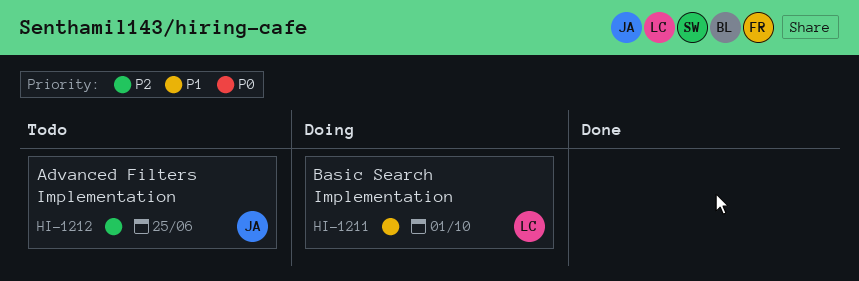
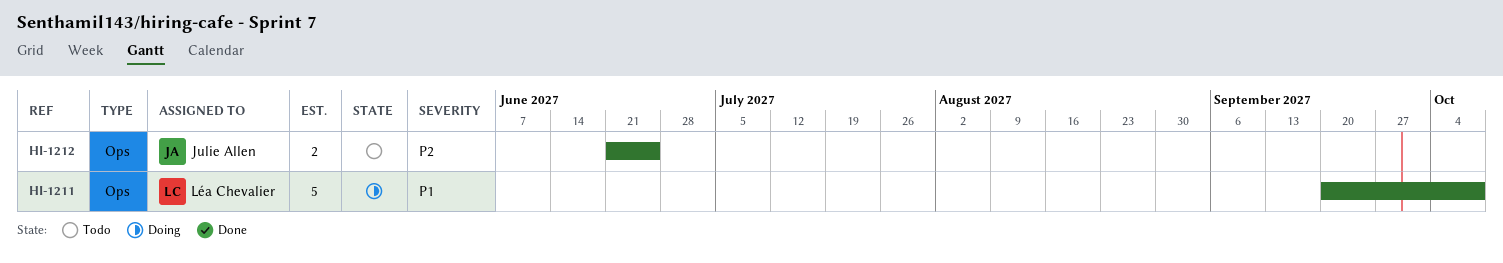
HI-1211, due: Oct 1 -> Oct 8

